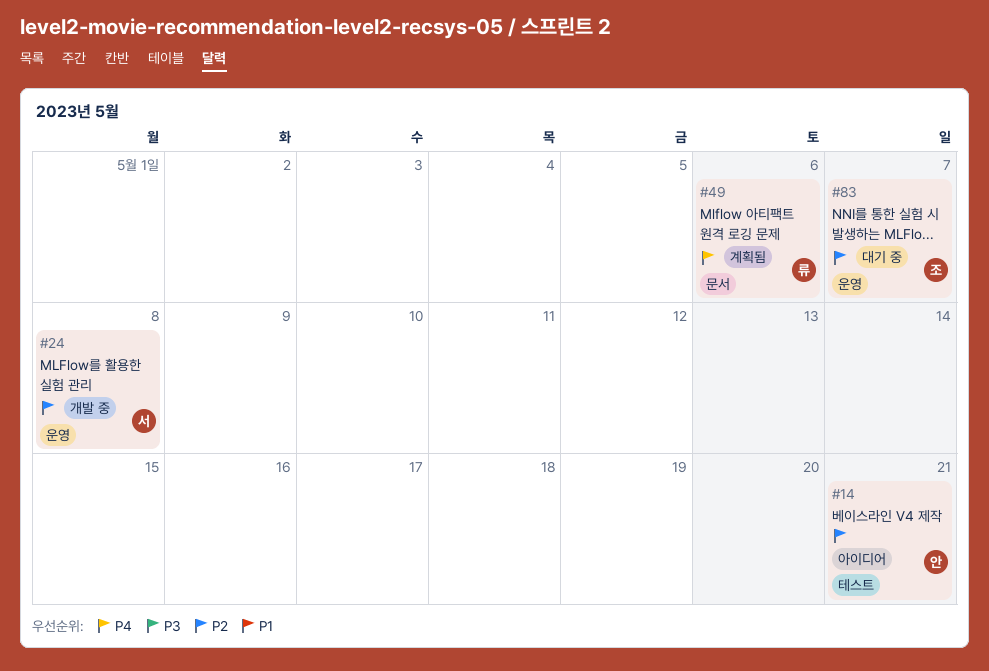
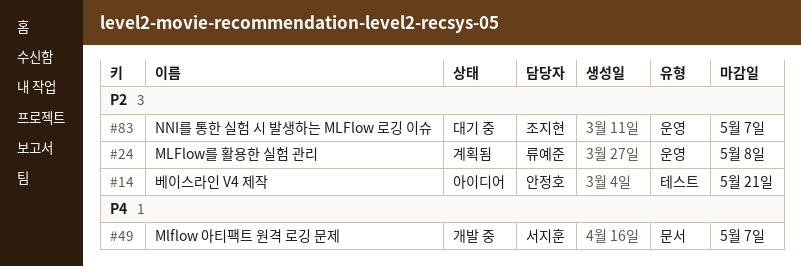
#24, status: 개발 중 -> 계획됨
#24, owner: 서지훈 -> 류예준
#49, status: 계획됨 -> 개발 중
#49, owner: 류예준 -> 서지훈
#49, due: May 6 -> May 7

